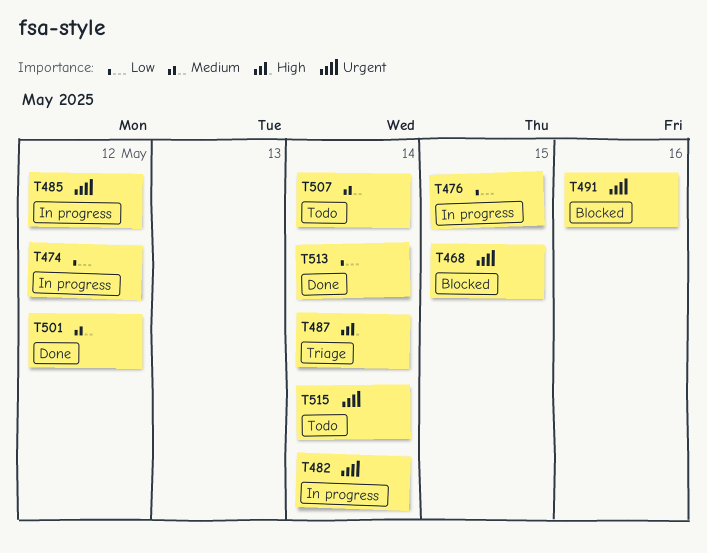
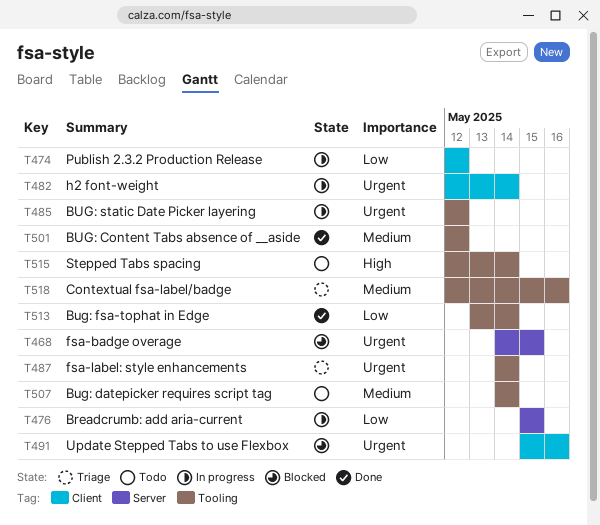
T487, priority: High -> Urgent
T515, priority: Urgent -> High
T518: none -> present

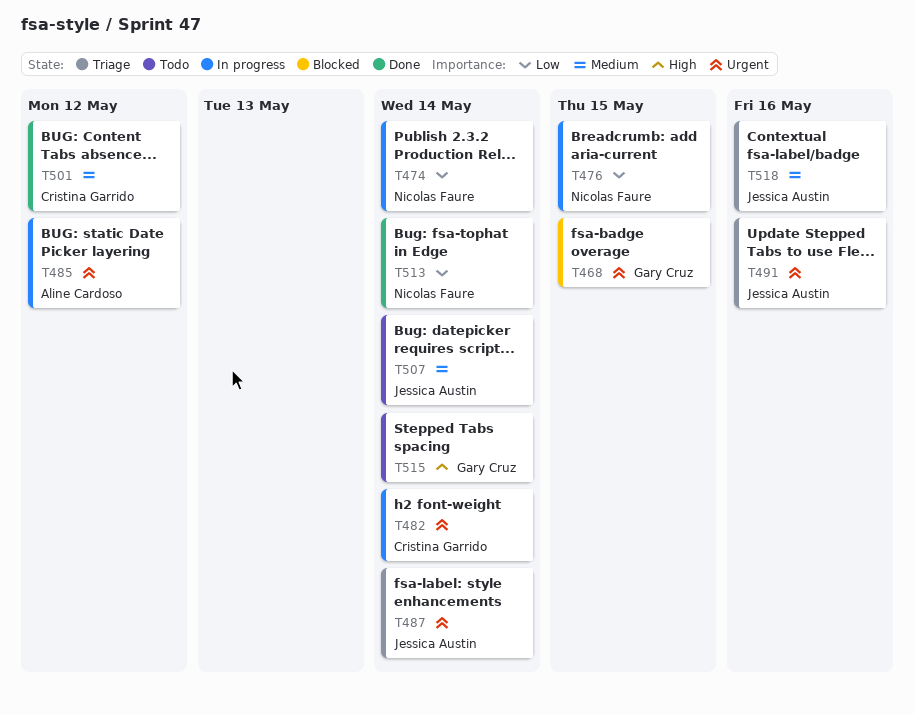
T474, due: May 12 -> May 14
T491, status: Blocked -> Triage

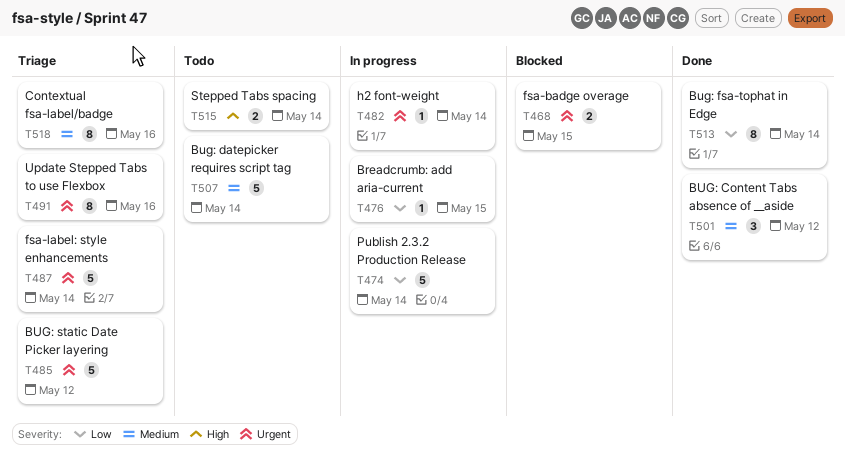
T485, status: In progress -> Triage

